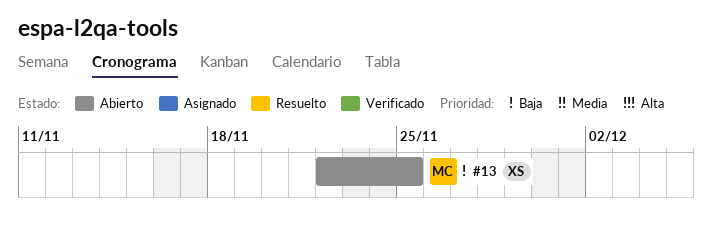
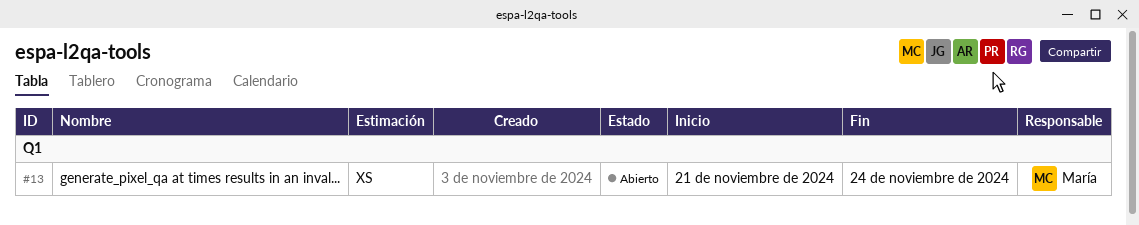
#13, start: Nov 22 -> Nov 21
#13, due: Nov 25 -> Nov 24

